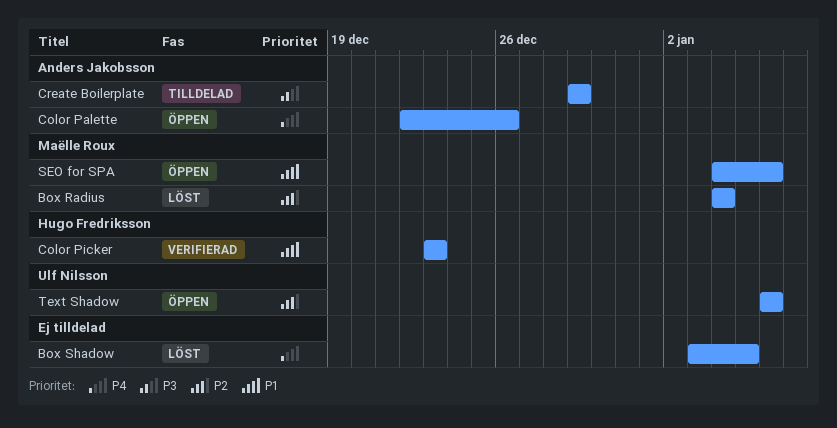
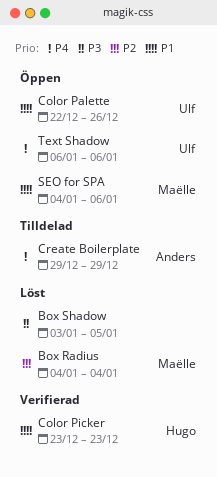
Box Shadow, priority: P4 -> P3
Color Palette, owner: Anders Jakobsson -> Ulf Nilsson
Color Palette, priority: P4 -> P1
Create Boilerplate, priority: P3 -> P4
Text Shadow, priority: P2 -> P4

